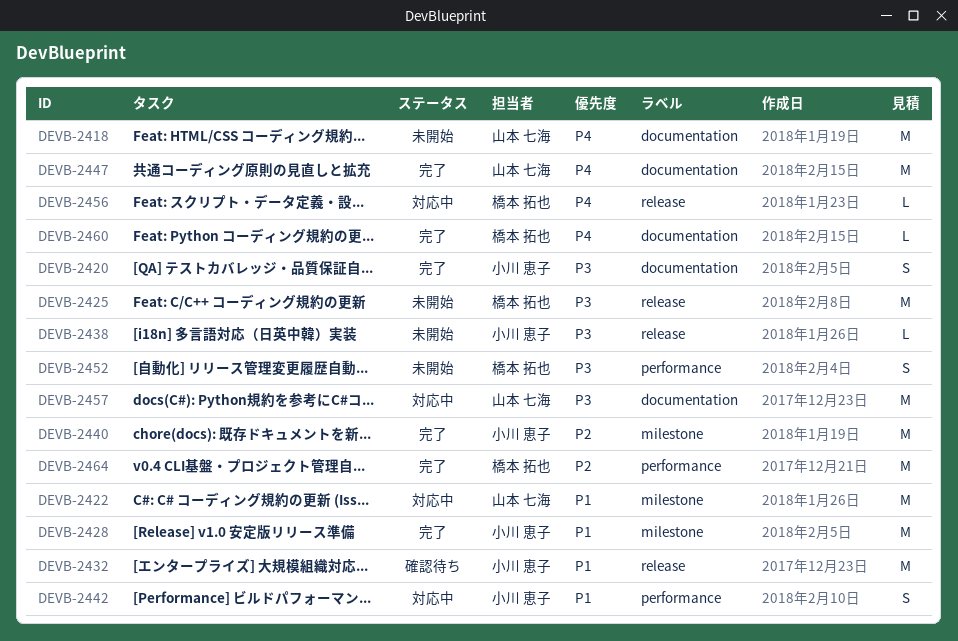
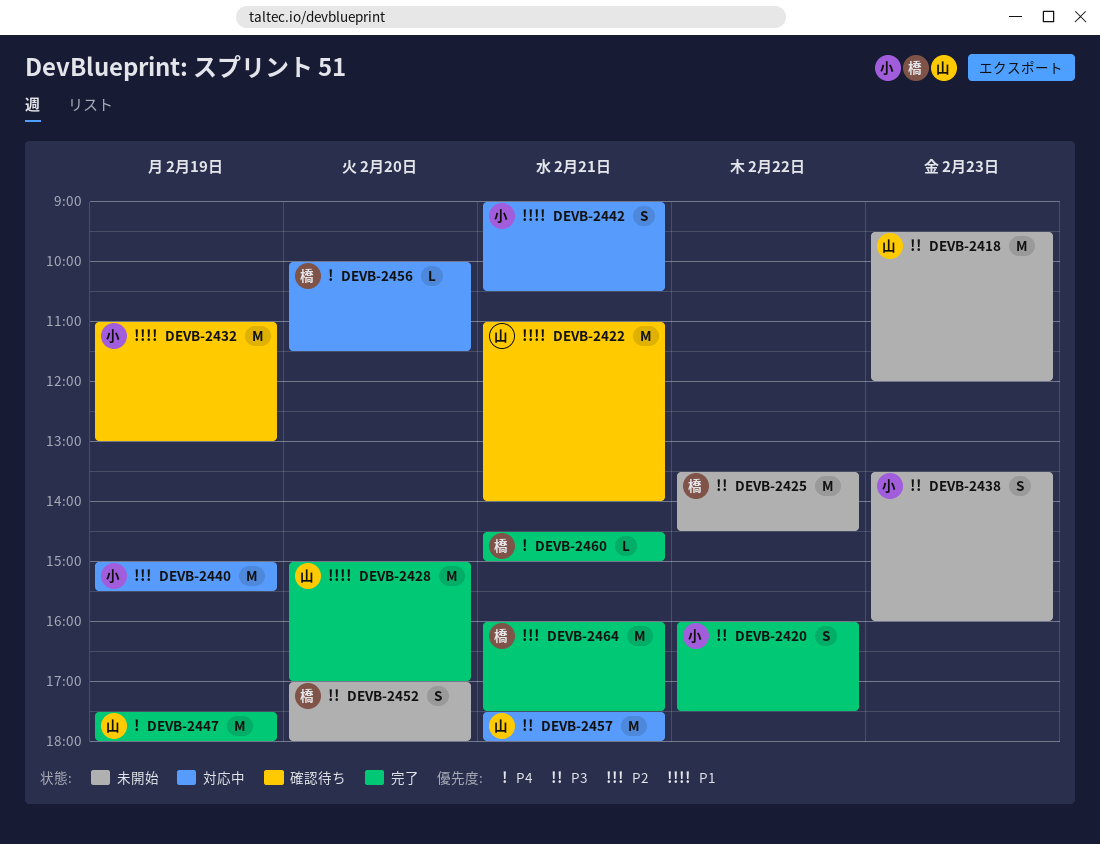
DEVB-2418, priority: P4 -> P3
DEVB-2422, status: 対応中 -> 確認待ち
DEVB-2428, owner: 小川 恵子 -> 山本 七海
DEVB-2438, estimate: L -> S
DEVB-2440, status: 完了 -> 対応中

